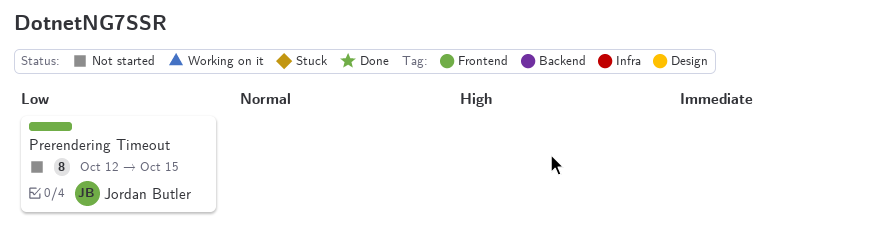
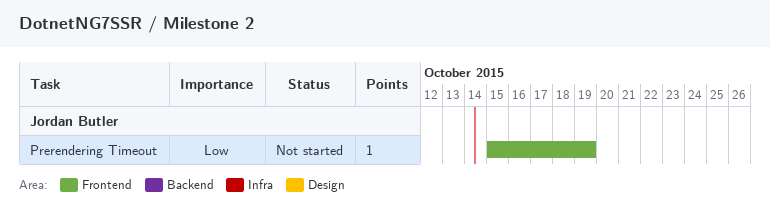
Prerendering Timeout, estimate: 8 -> 1
Prerendering Timeout, start: Oct 12 -> Oct 15
Prerendering Timeout, due: Oct 15 -> Oct 19

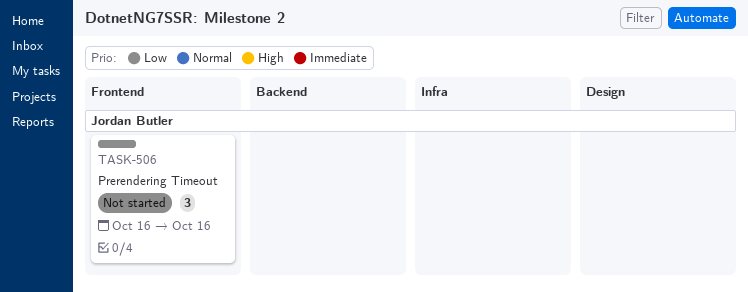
Prerendering Timeout, estimate: 1 -> 3
Prerendering Timeout, start: Oct 15 -> Oct 16
Prerendering Timeout, due: Oct 19 -> Oct 16

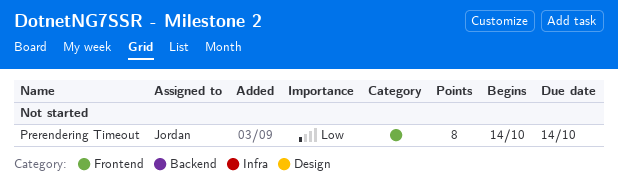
Prerendering Timeout, estimate: 3 -> 8
Prerendering Timeout, start: Oct 16 -> Oct 14
Prerendering Timeout, due: Oct 16 -> Oct 14

